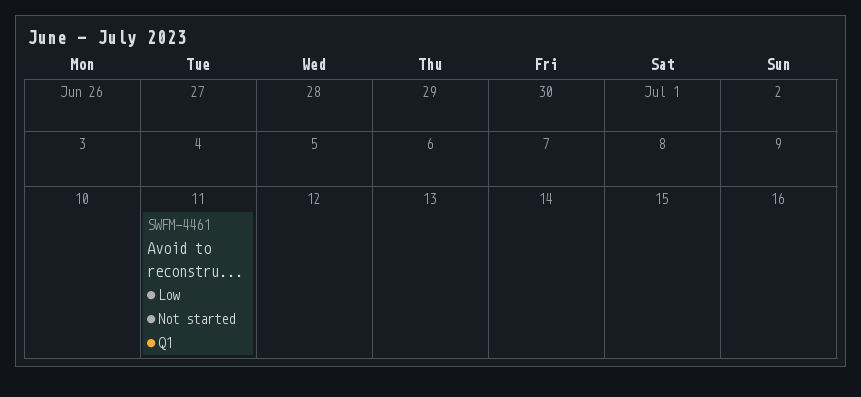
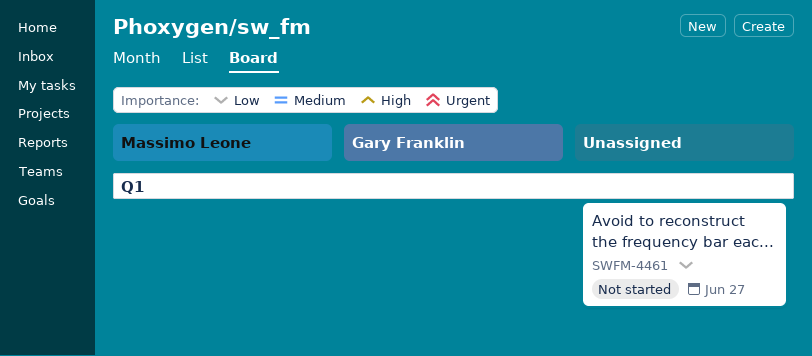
SWFM-4461, due: Jul 11 -> Jun 27

